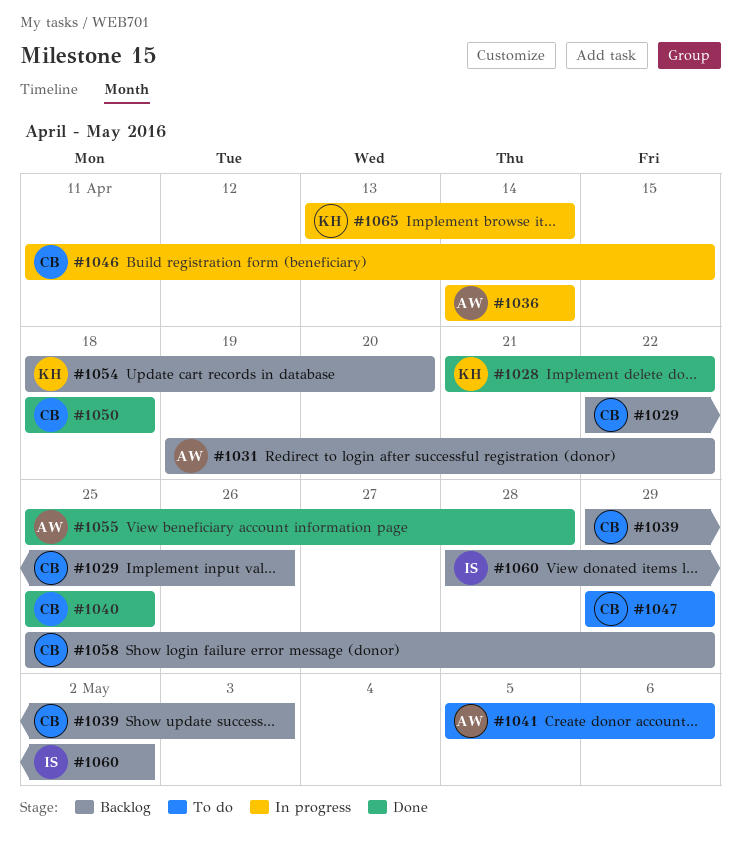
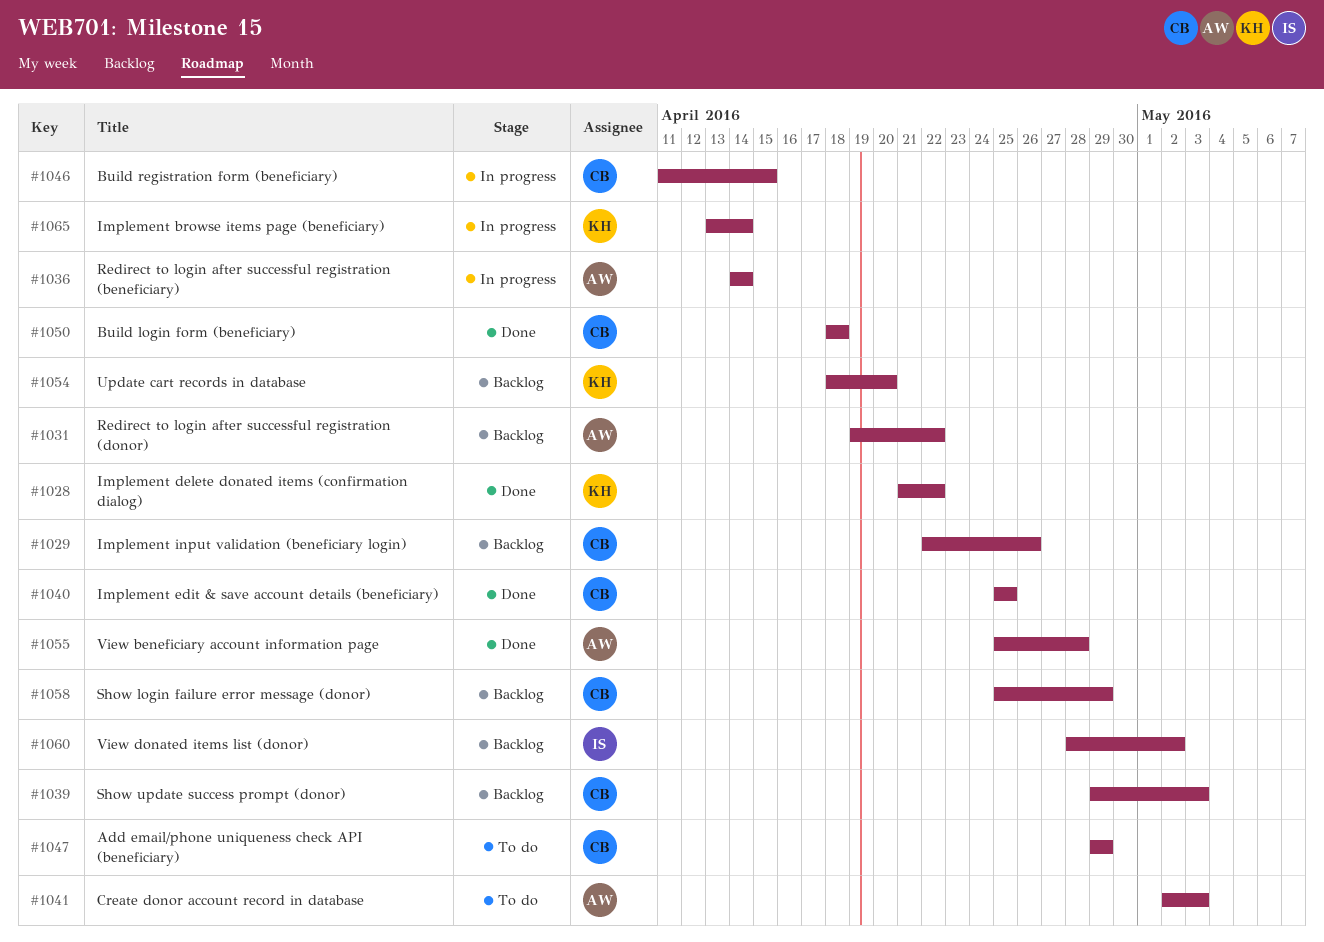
#1041, start: May 5 -> May 2
#1041, due: May 6 -> May 3

